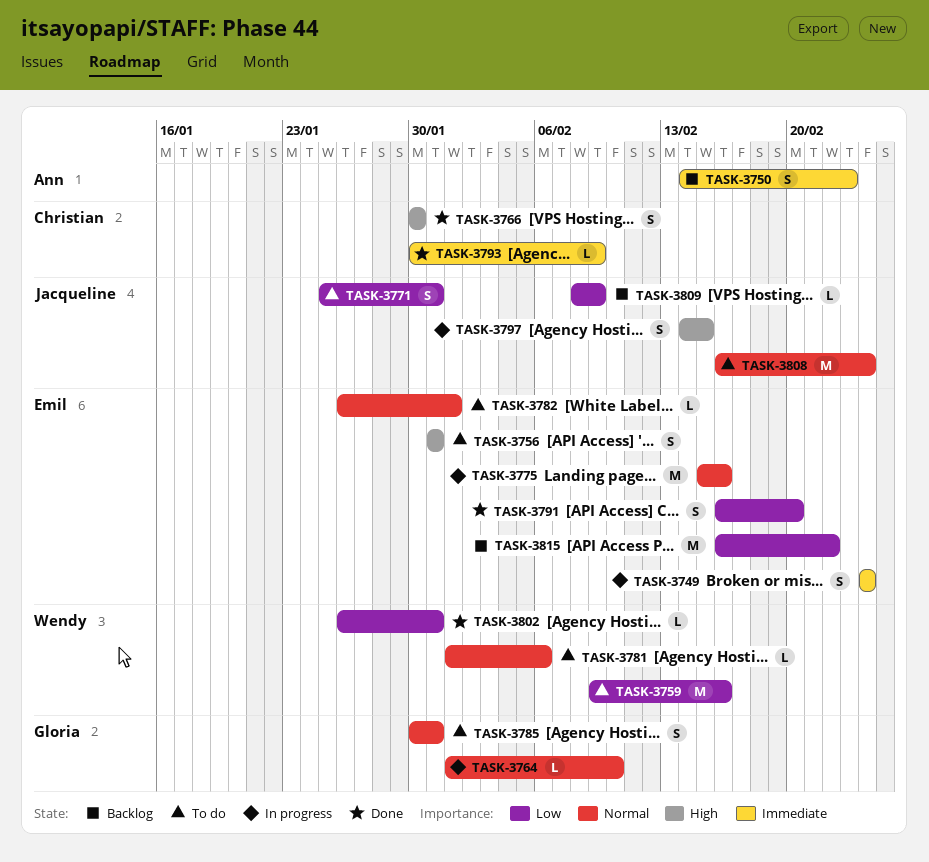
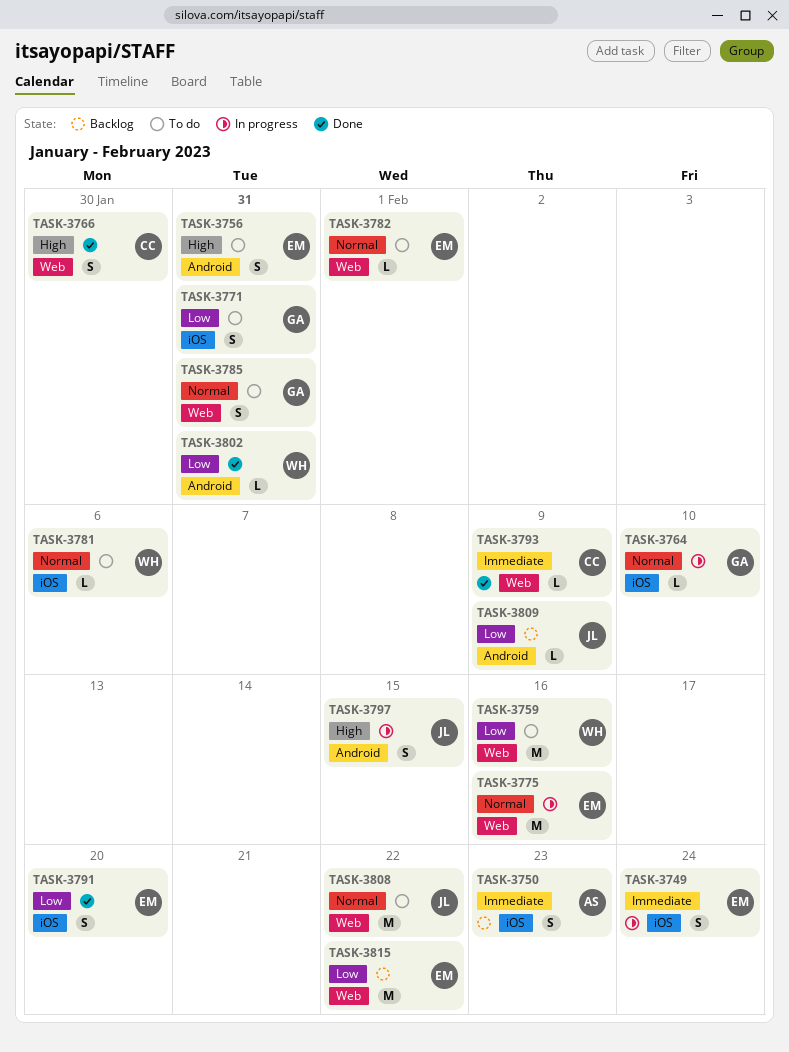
TASK-3771, owner: Jacqueline -> Gloria
TASK-3808, due: Feb 24 -> Feb 22

